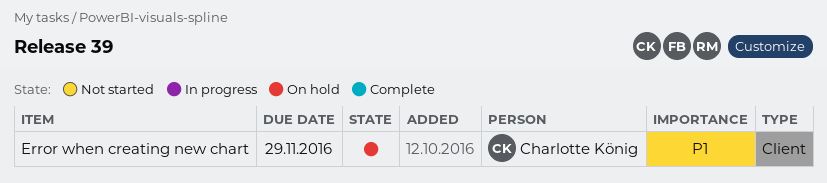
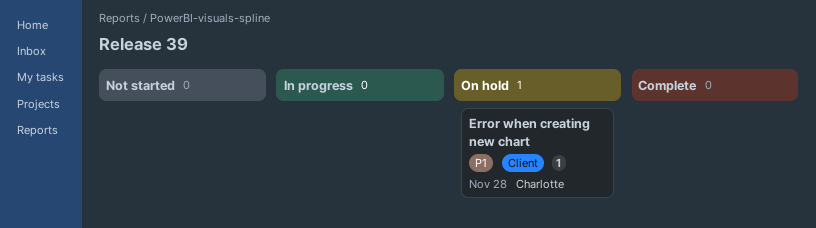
Error when creating new chart, due: Nov 29 -> Nov 28

